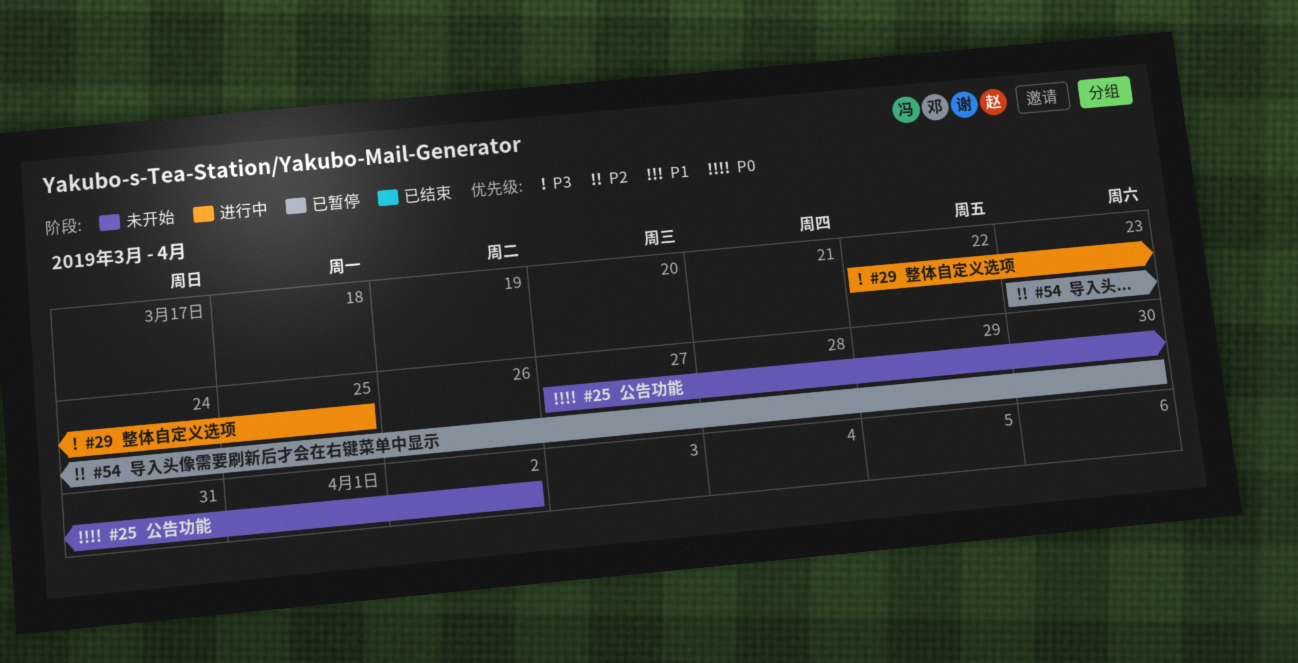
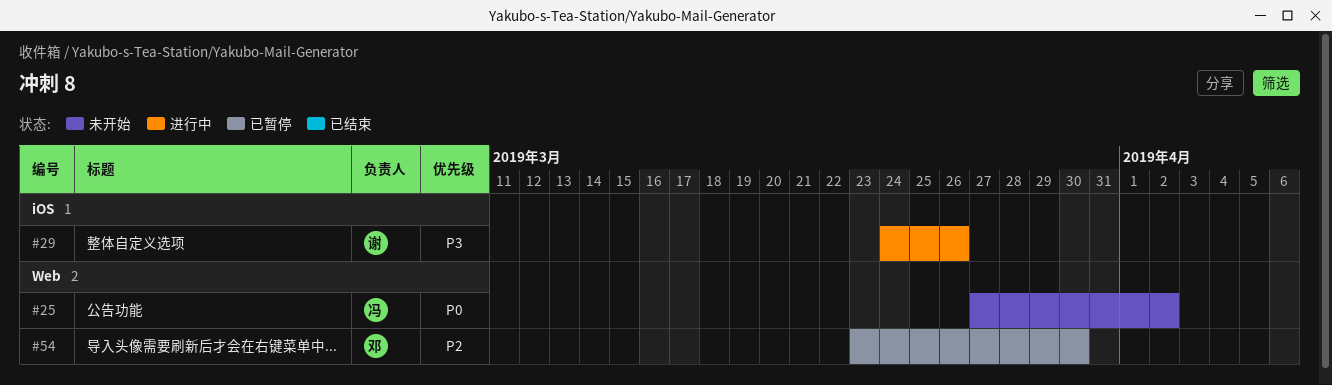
#29, start: Mar 22 -> Mar 24
#29, due: Mar 25 -> Mar 26

